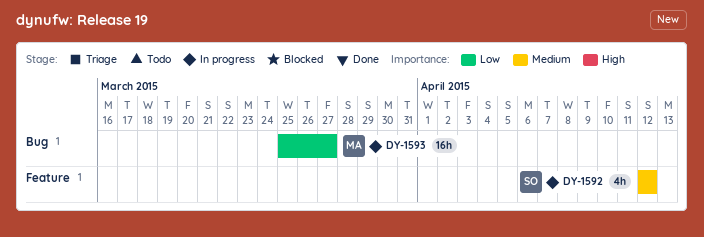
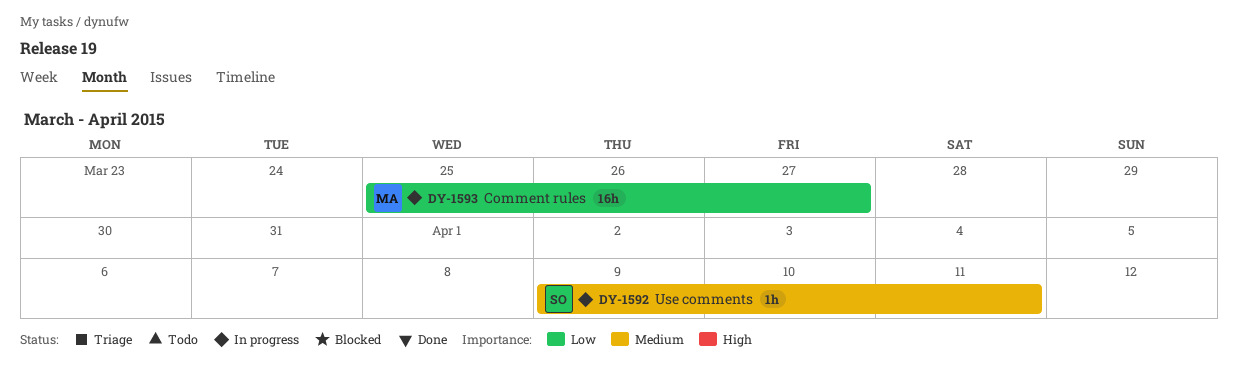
DY-1592, estimate: 4h -> 1h
DY-1592, start: Apr 12 -> Apr 9
DY-1592, due: Apr 12 -> Apr 11

